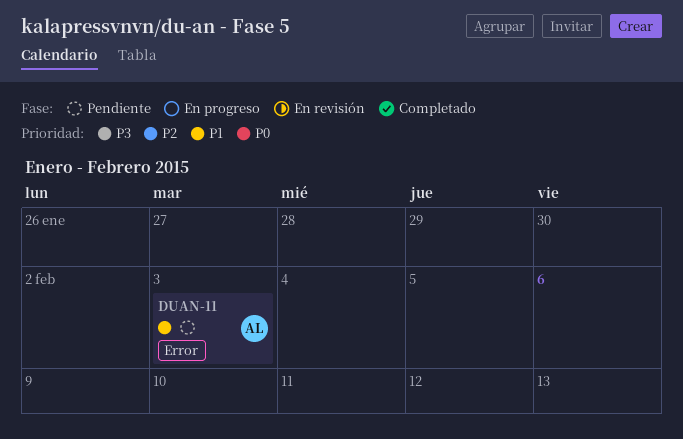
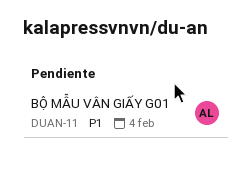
DUAN-11, due: Feb 3 -> Feb 4

